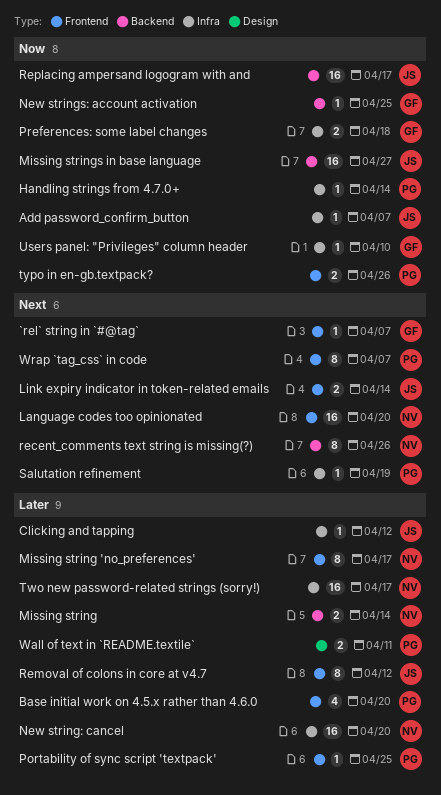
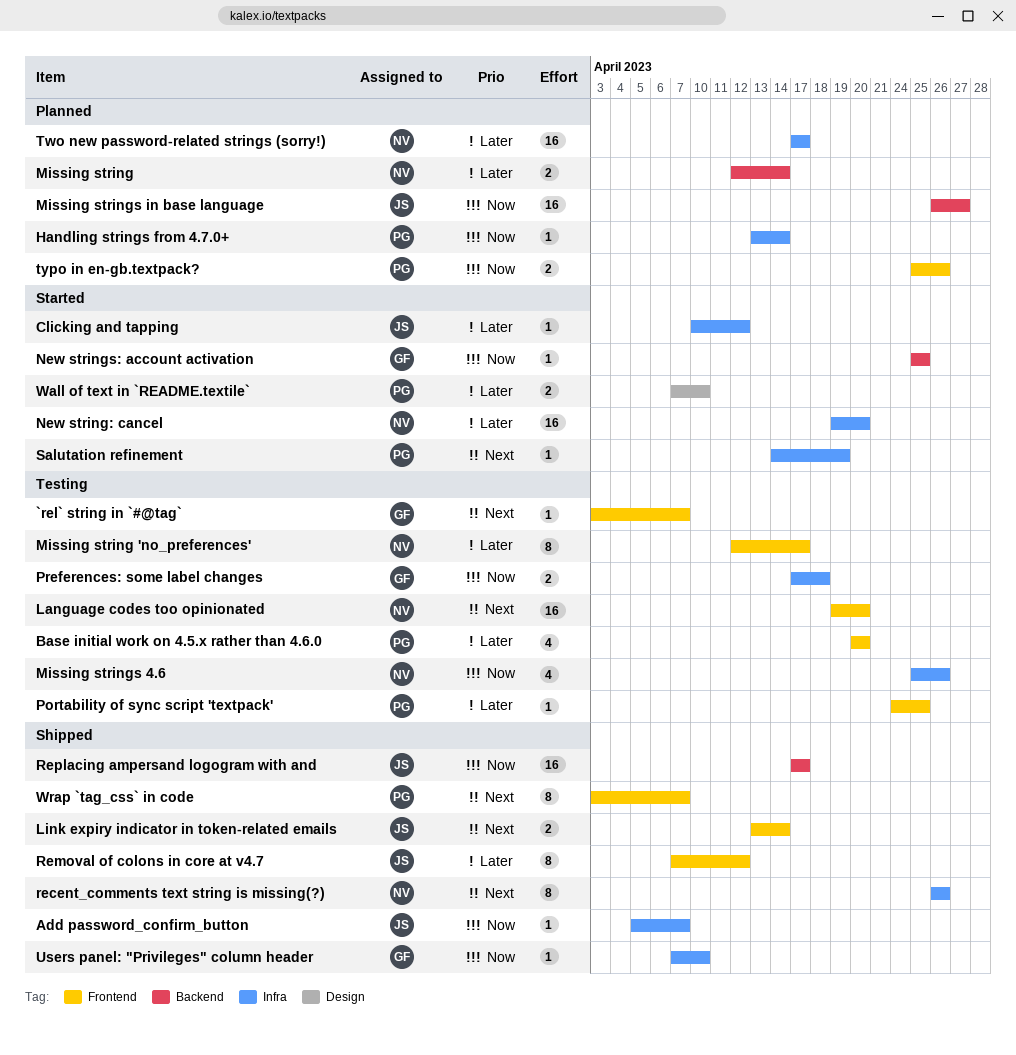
Missing strings 4.6: none -> present
recent_comments text string is missing(?), label: Backend -> Infra
Wall of text in `README.textile`, due: Apr 11 -> Apr 10

